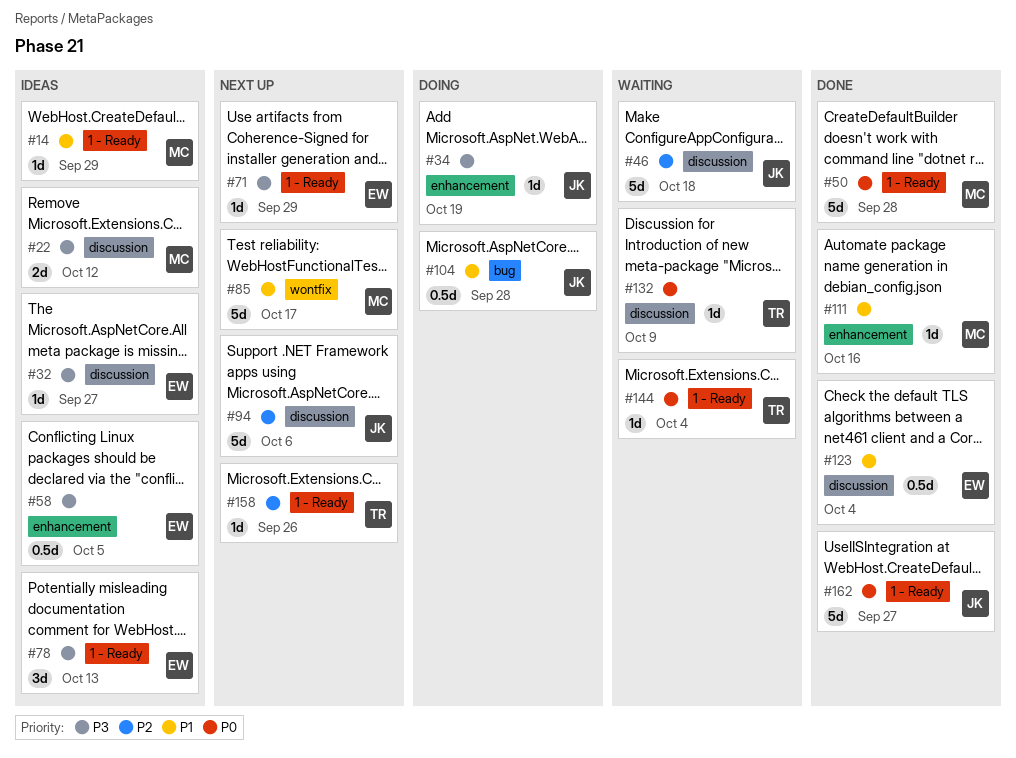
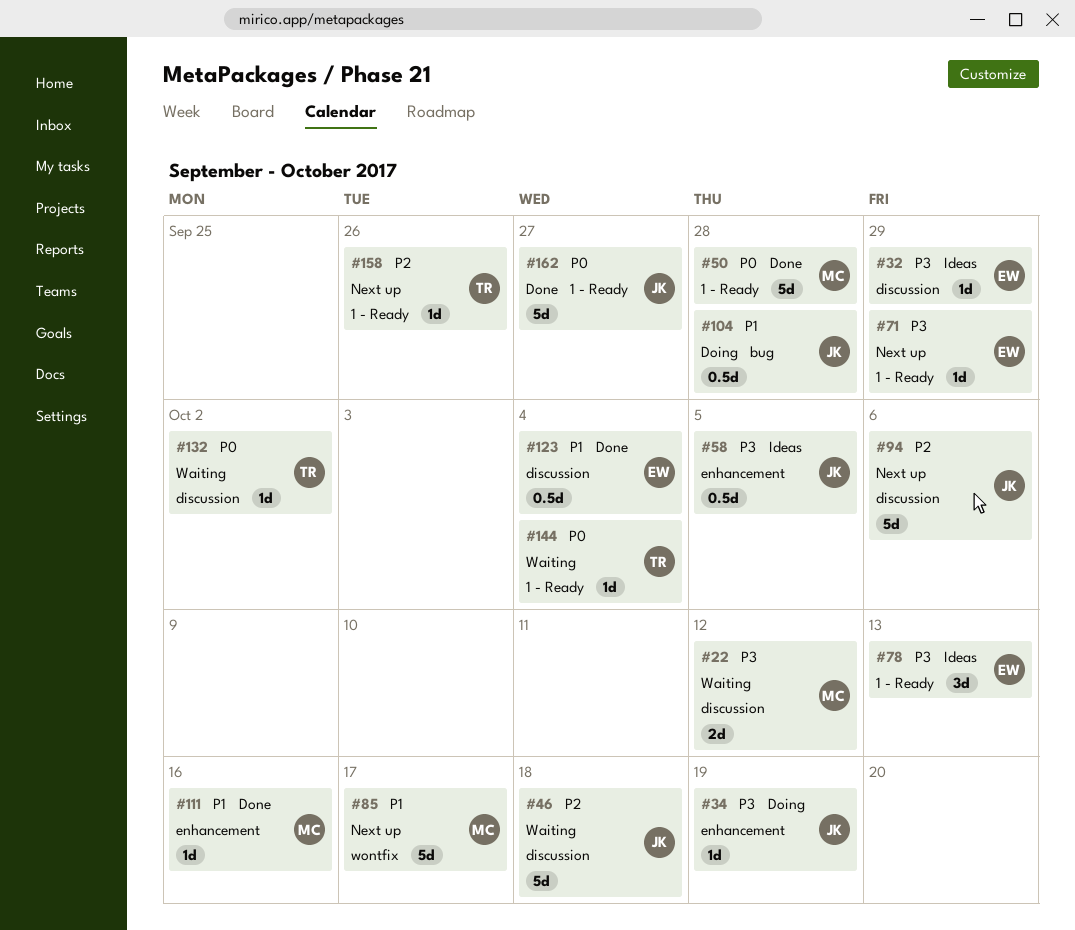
#14: present -> none
#22, status: Ideas -> Waiting
#32, due: Sep 27 -> Sep 29
#58, owner: EW -> JK
#132, due: Oct 9 -> Oct 2

